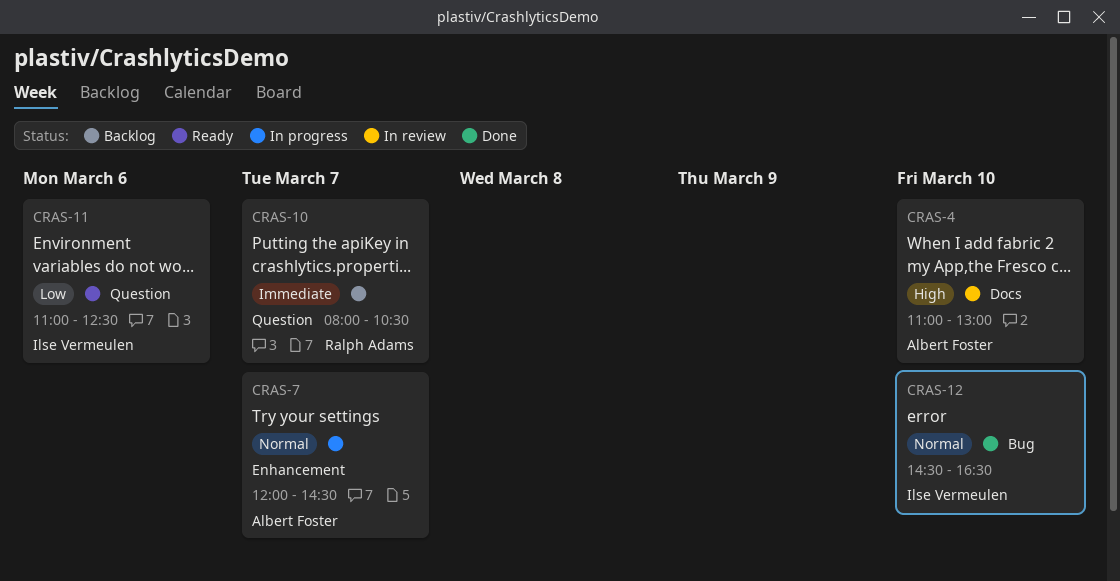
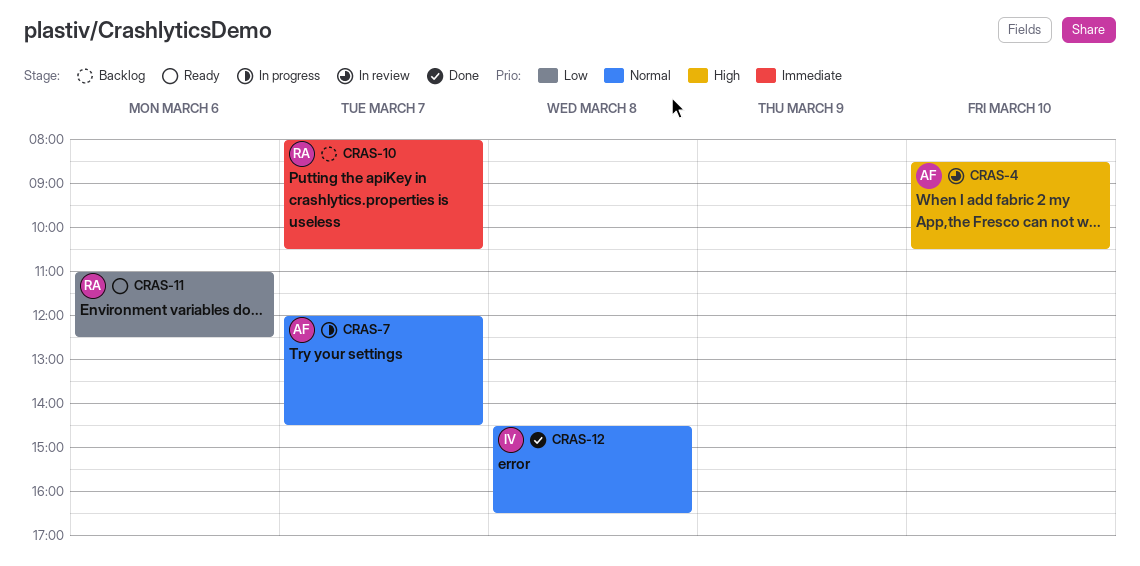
CRAS-4, begins: 11:00 -> 08:30
CRAS-4, ends: 13:00 -> 10:30
CRAS-11, owner: Ilse Vermeulen -> Ralph Adams
CRAS-12, day: Mar 10 -> Mar 8

